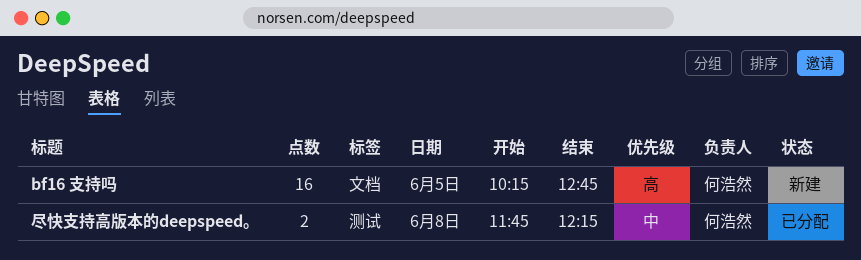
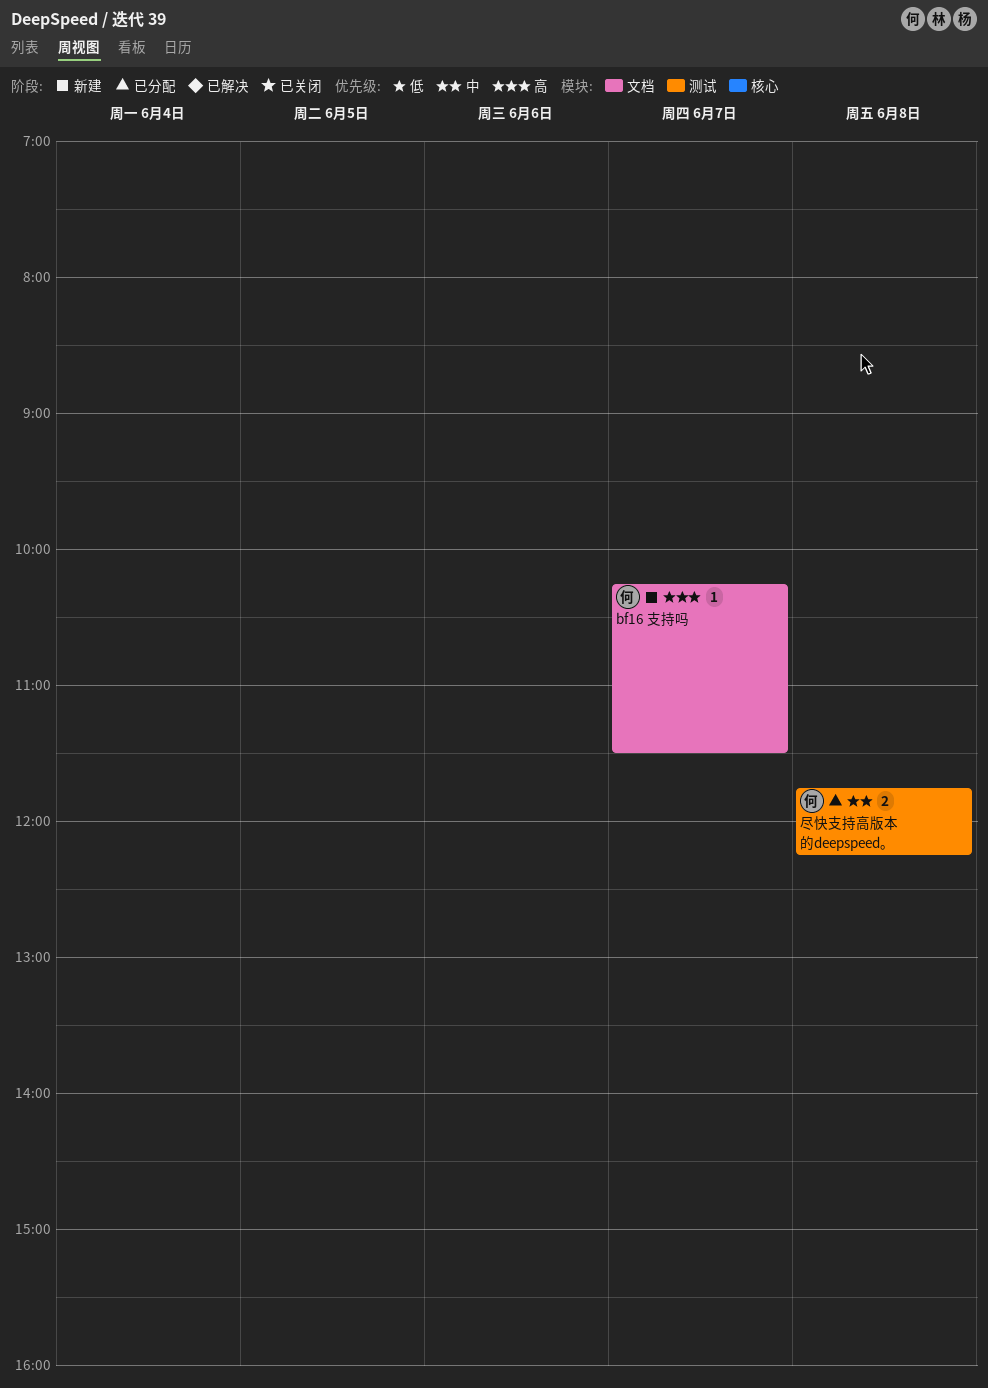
bf16 支持吗, estimate: 16 -> 1
bf16 支持吗, day: Jun 5 -> Jun 7
bf16 支持吗, ends: 12:45 -> 11:30

